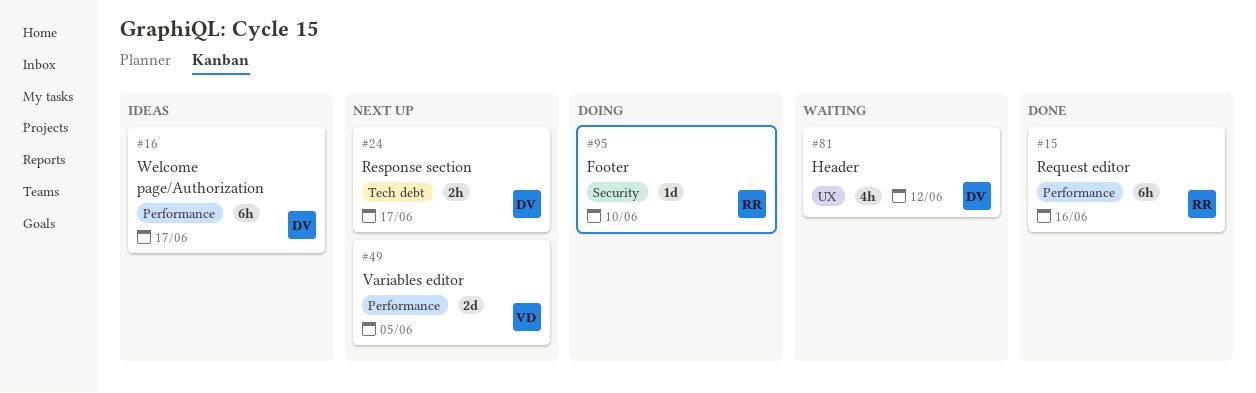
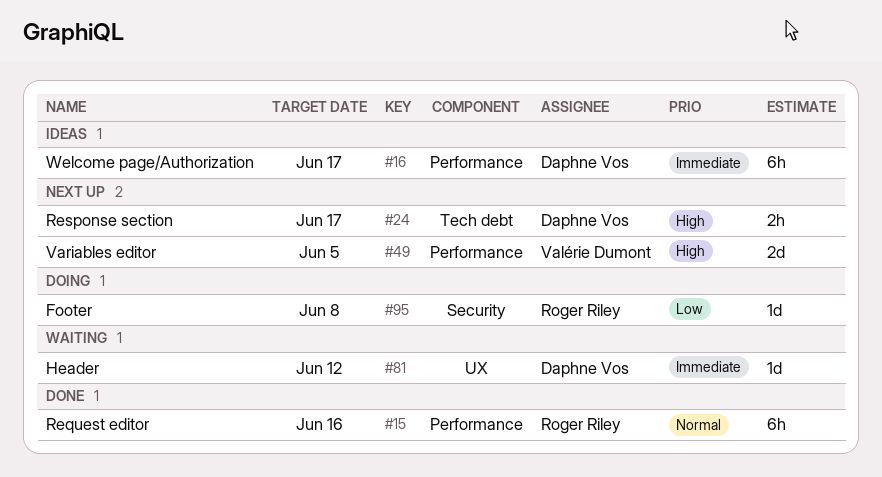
#81, estimate: 4h -> 1d
#95, due: Jun 10 -> Jun 8

